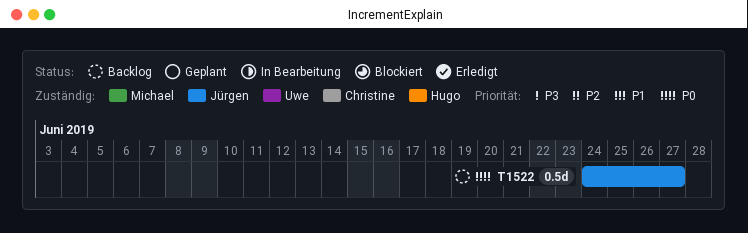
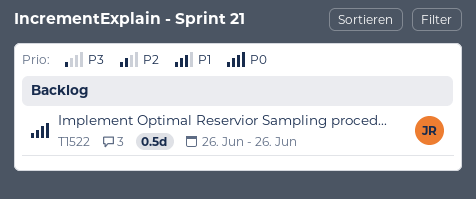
T1522, start: Jun 24 -> Jun 26
T1522, due: Jun 27 -> Jun 26

